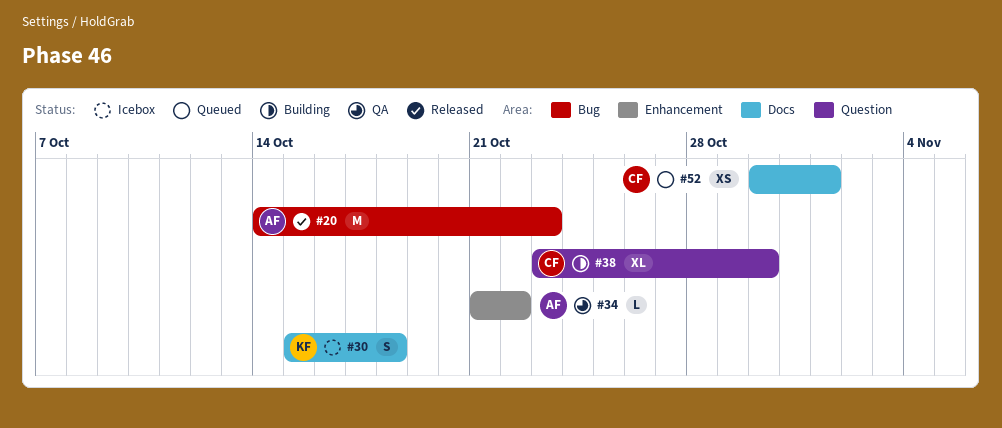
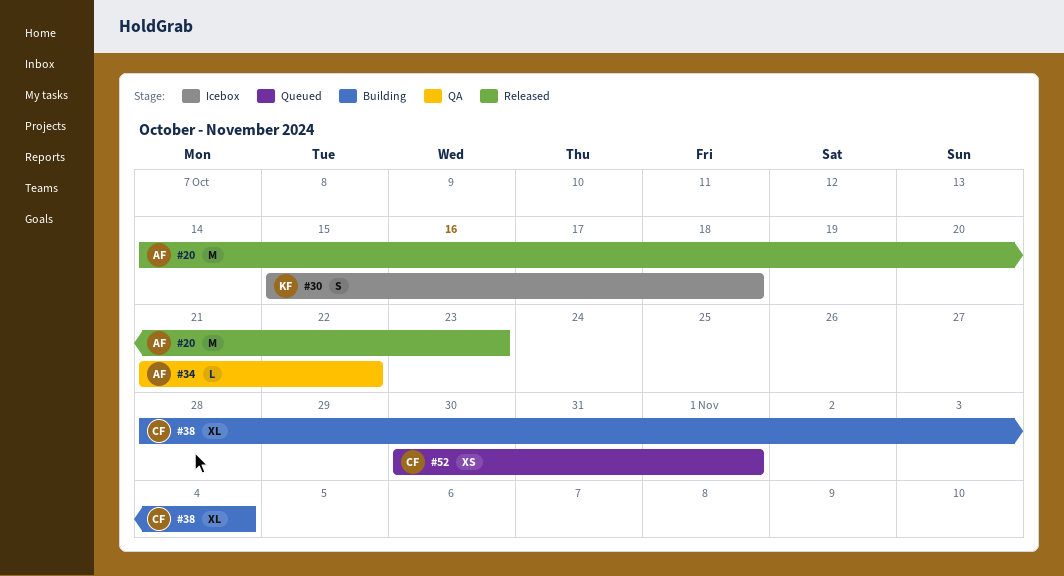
#38, start: Oct 23 -> Oct 28
#38, due: Oct 30 -> Nov 4

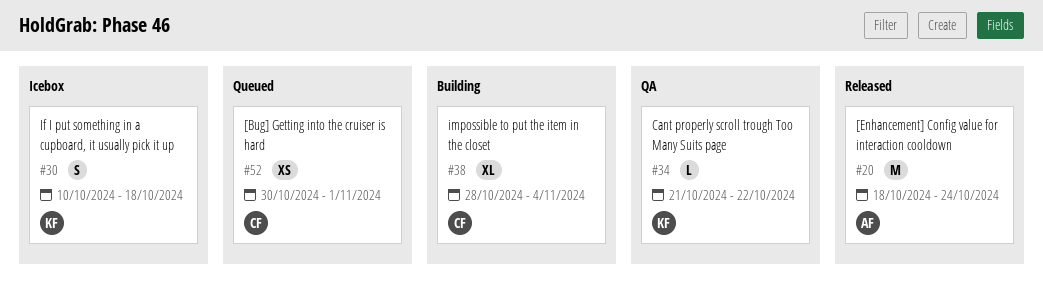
#20, start: Oct 14 -> Oct 18
#20, due: Oct 23 -> Oct 24
#30, start: Oct 15 -> Oct 10
#34, owner: AF -> KF

